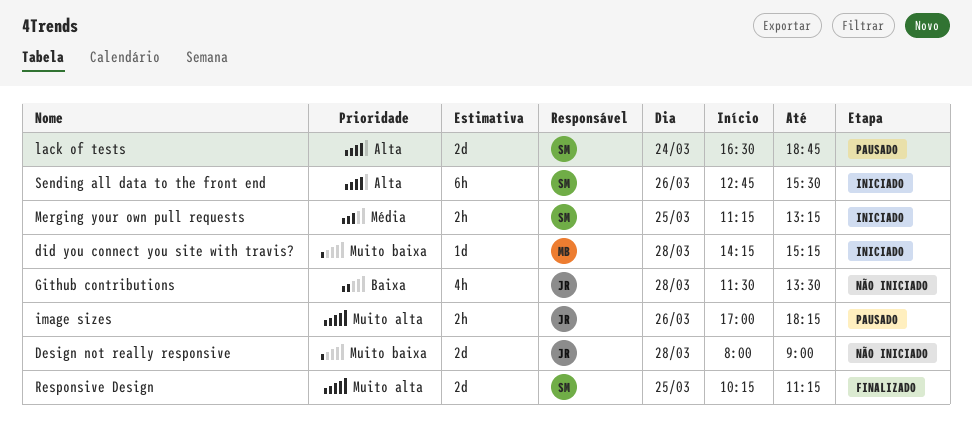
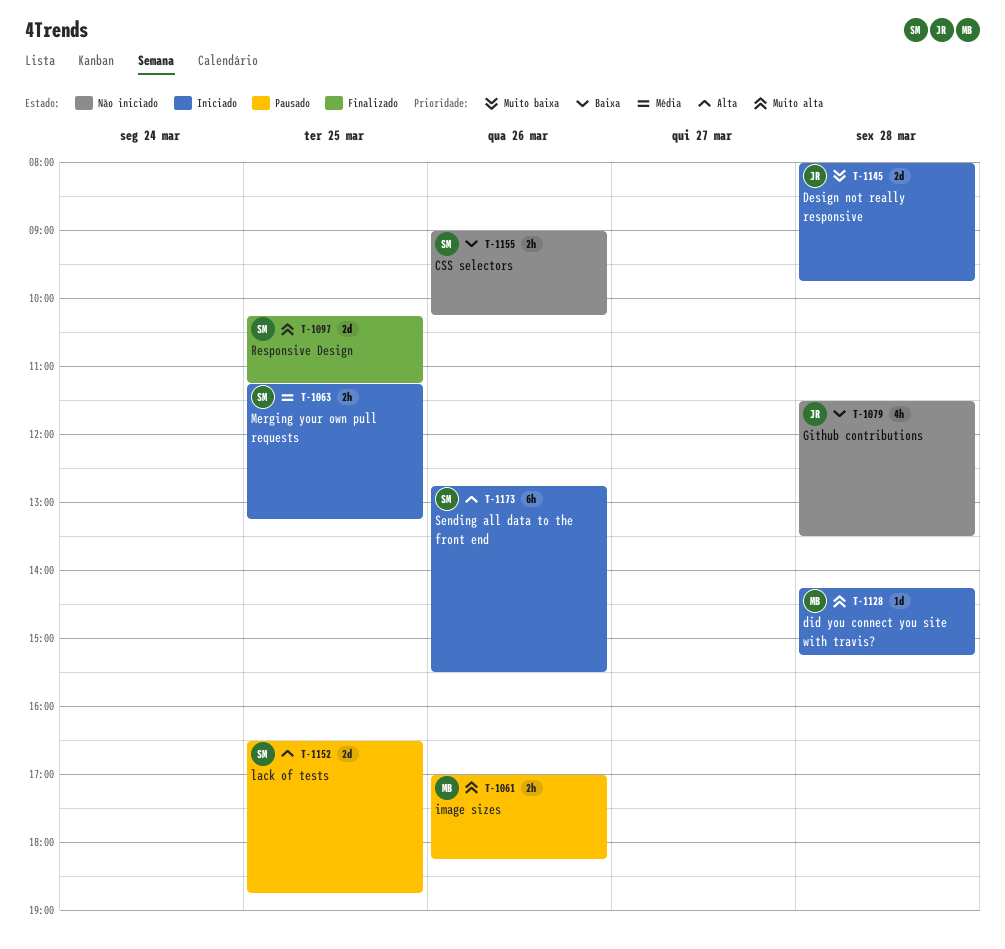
CSS selectors: none -> present
Design not really responsive, status: Não iniciado -> Iniciado
Design not really responsive, ends: 09:00 -> 09:45
did you connect you site with travis?, priority: Muito baixa -> Muito alta
image sizes, owner: JR -> MB
lack of tests, day: Mar 24 -> Mar 25

